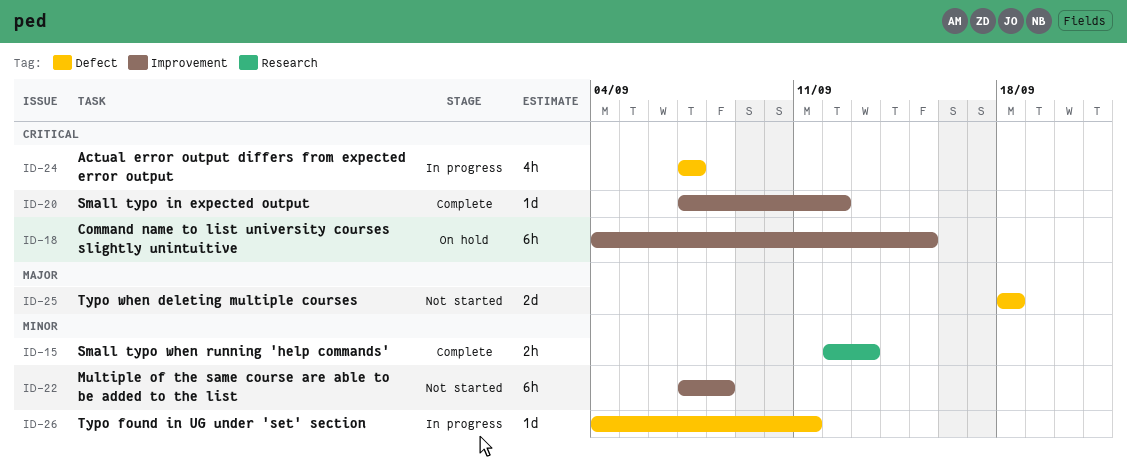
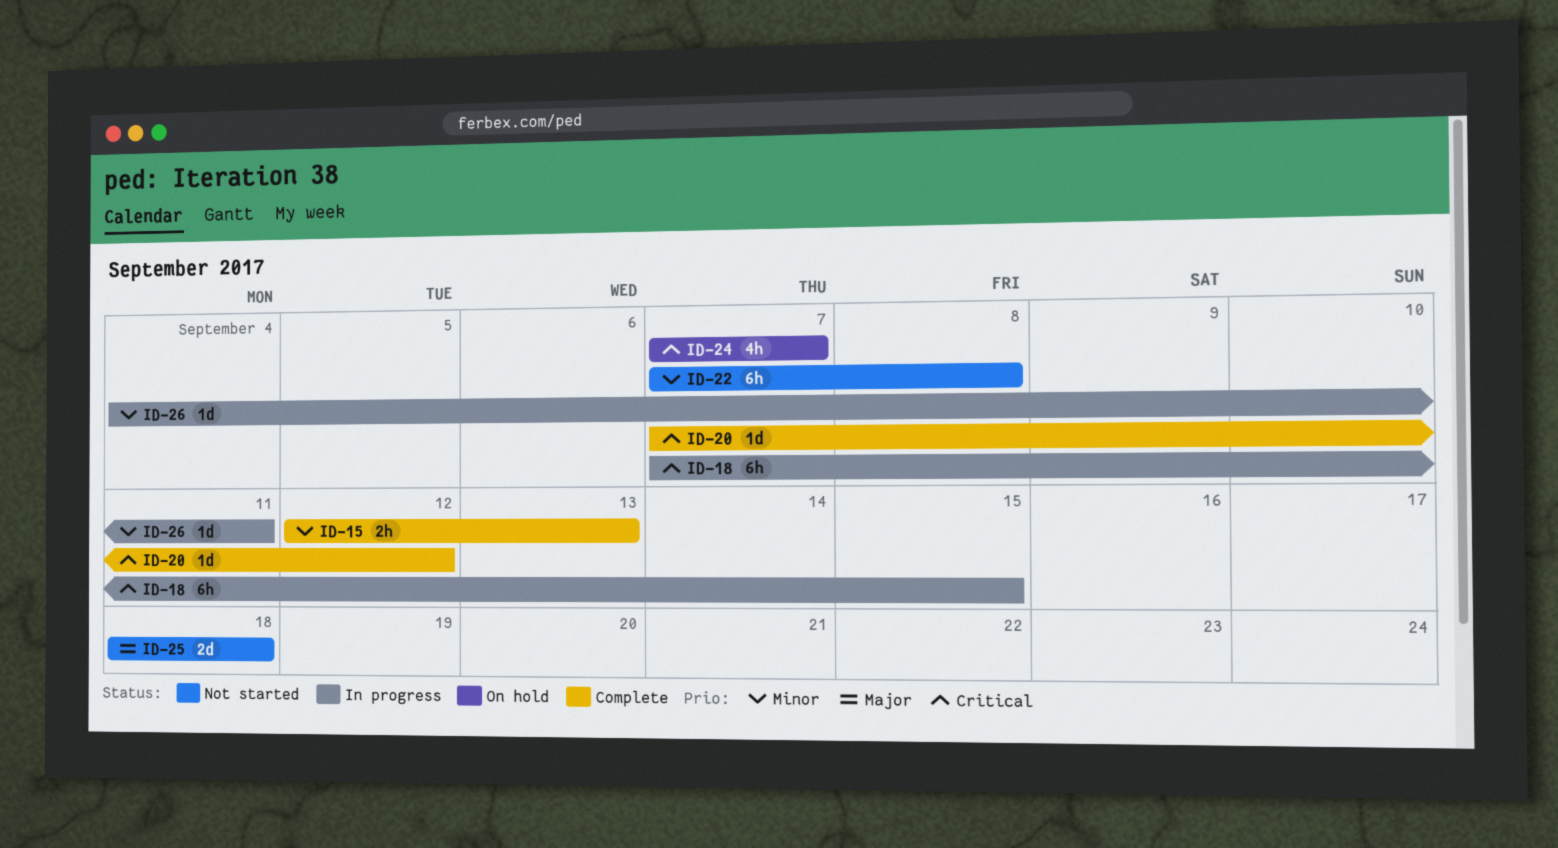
ID-18, status: On hold -> In progress
ID-18, start: Sep 4 -> Sep 7
ID-24, status: In progress -> On hold

